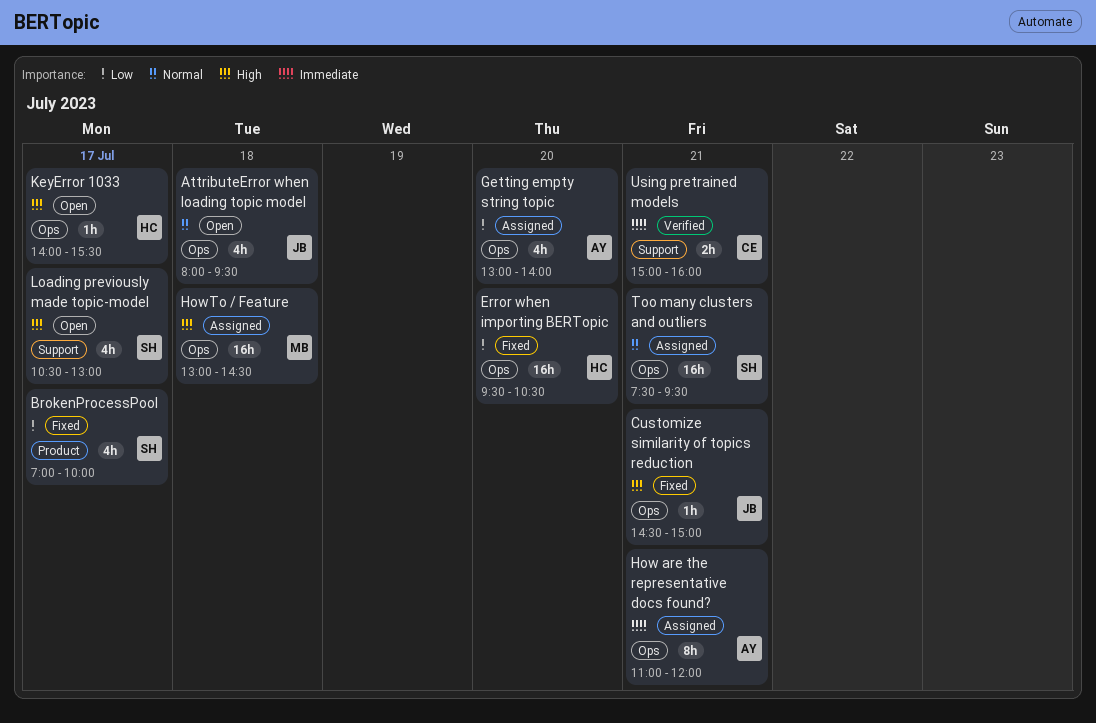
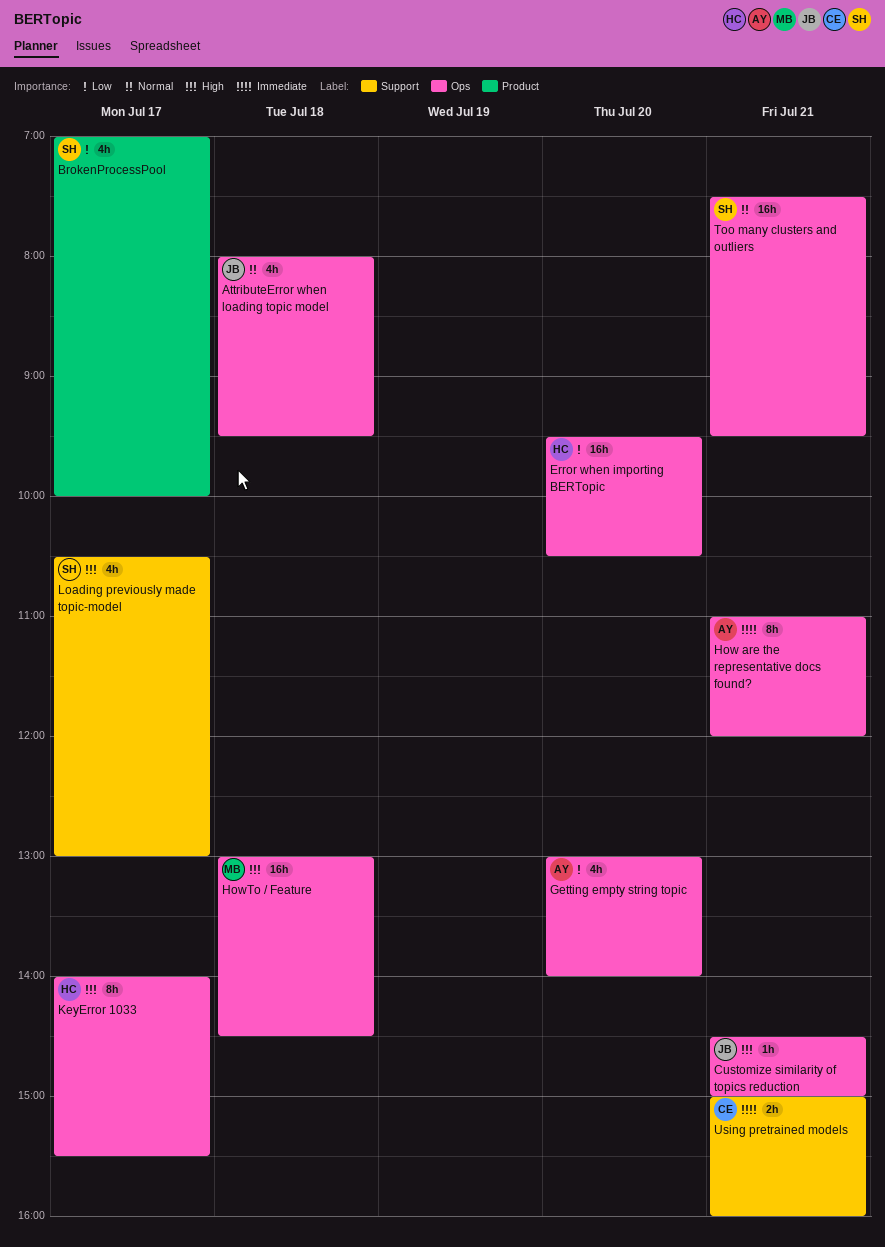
KeyError 1033, estimate: 1h -> 8h

